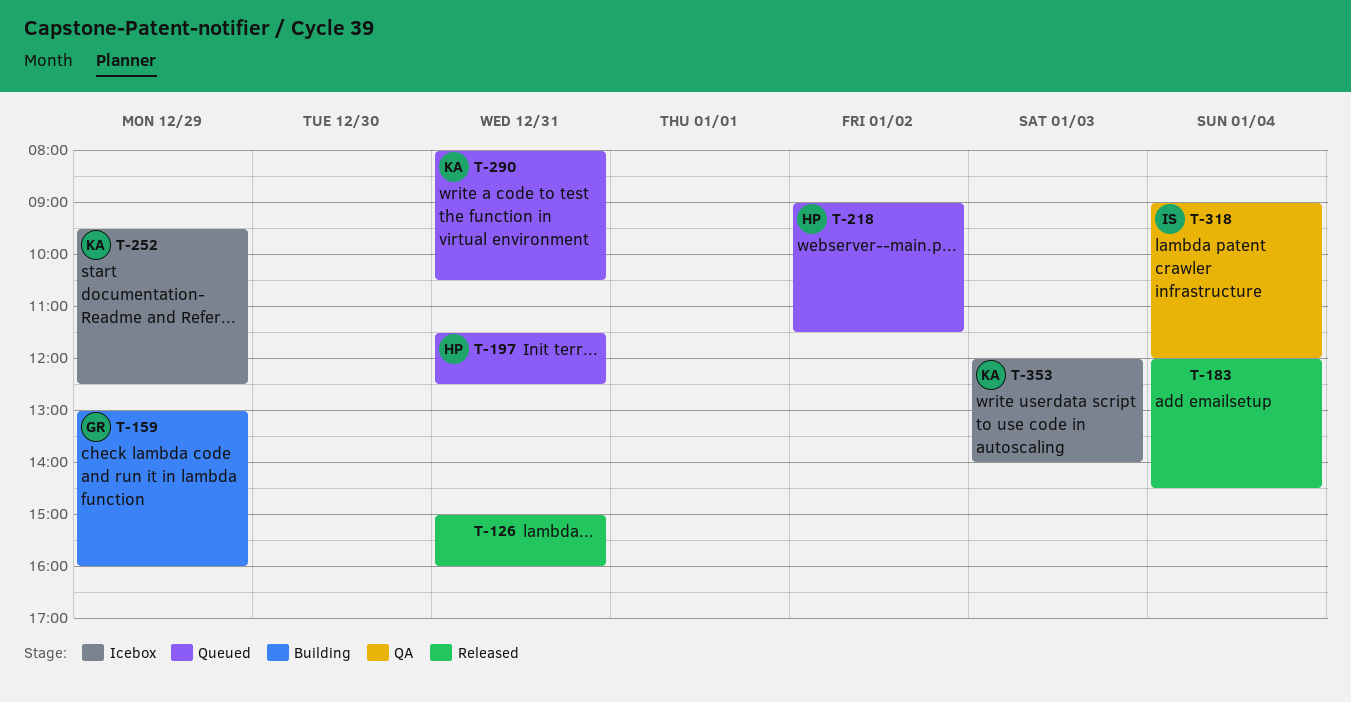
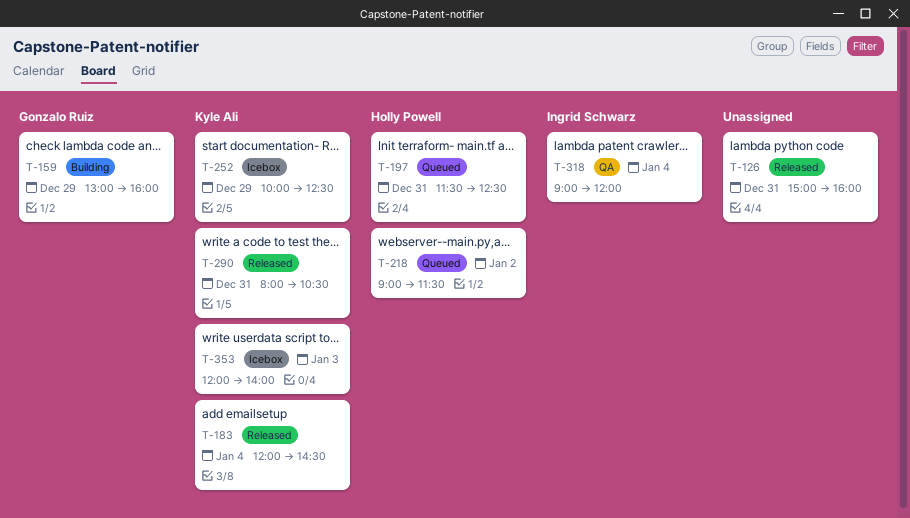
T-183, owner: none -> Kyle Ali
T-252, begins: 09:30 -> 10:00
T-290, status: Queued -> Released

